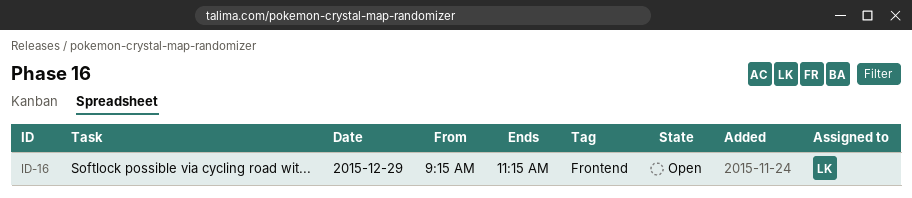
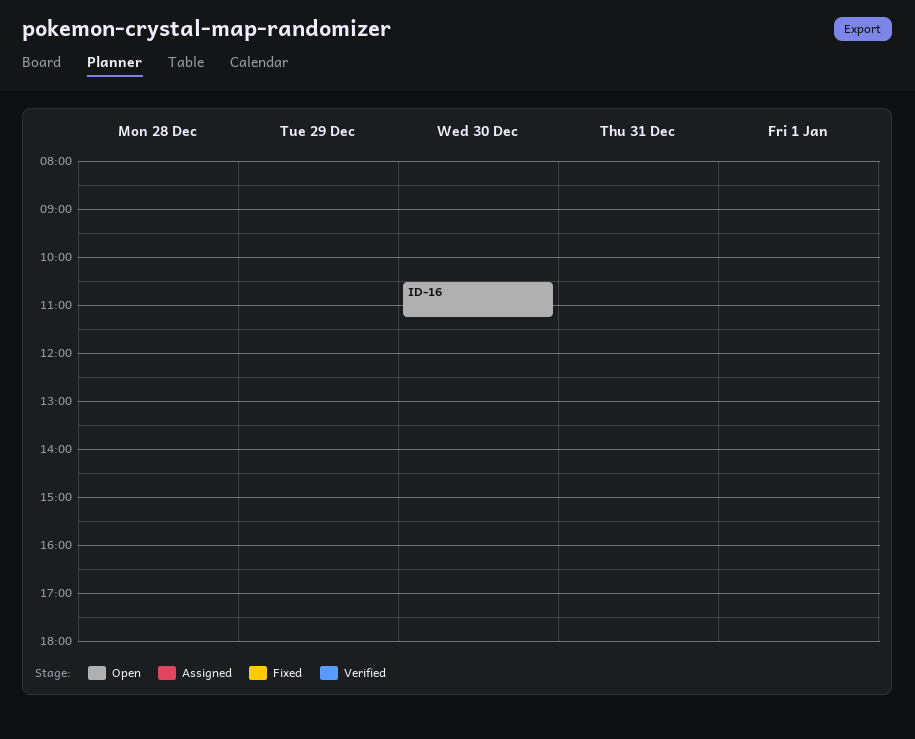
ID-16, day: Dec 29 -> Dec 30
ID-16, begins: 09:15 -> 10:30

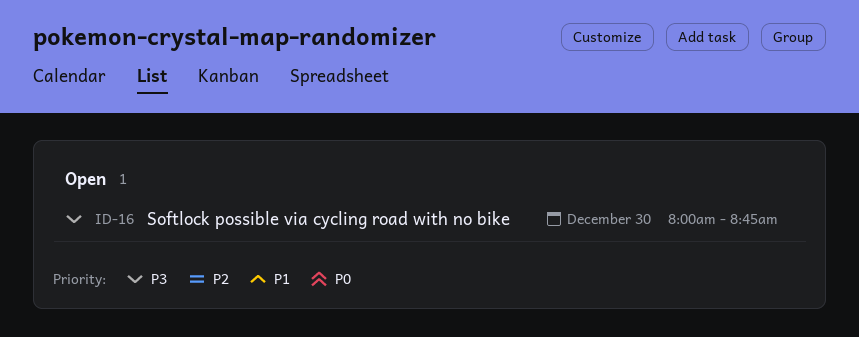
ID-16, begins: 10:30 -> 08:00
ID-16, ends: 11:15 -> 08:45

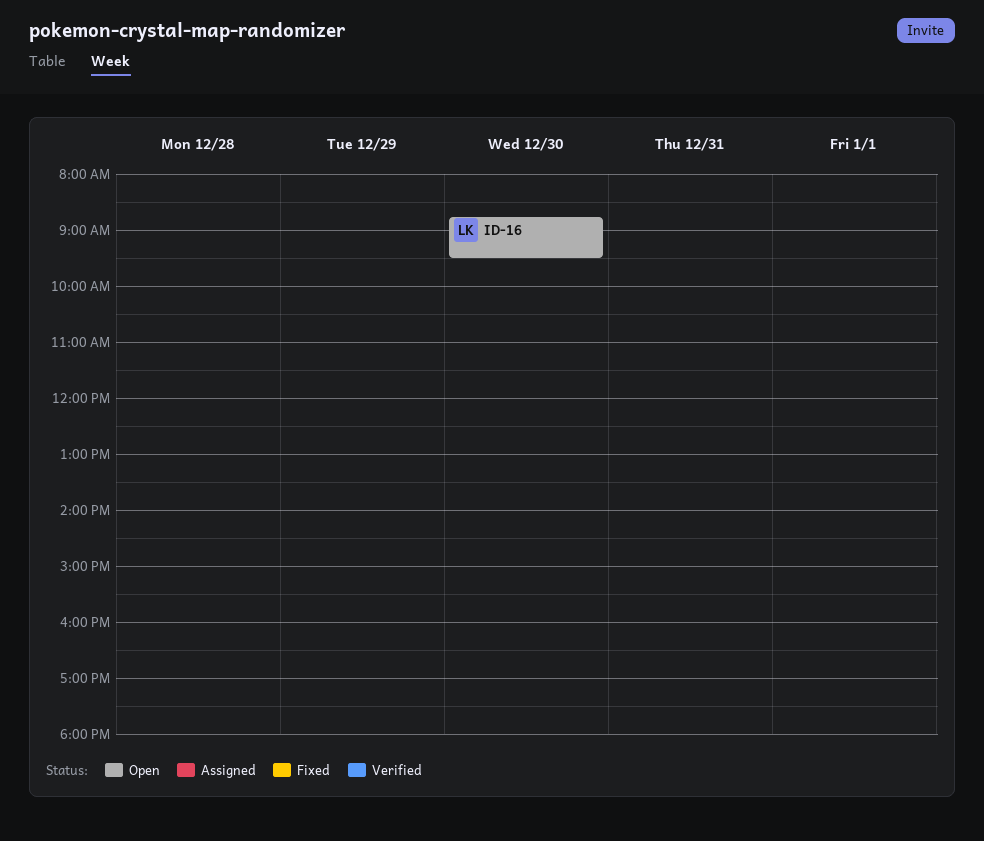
ID-16, begins: 08:00 -> 08:45
ID-16, ends: 08:45 -> 09:30

